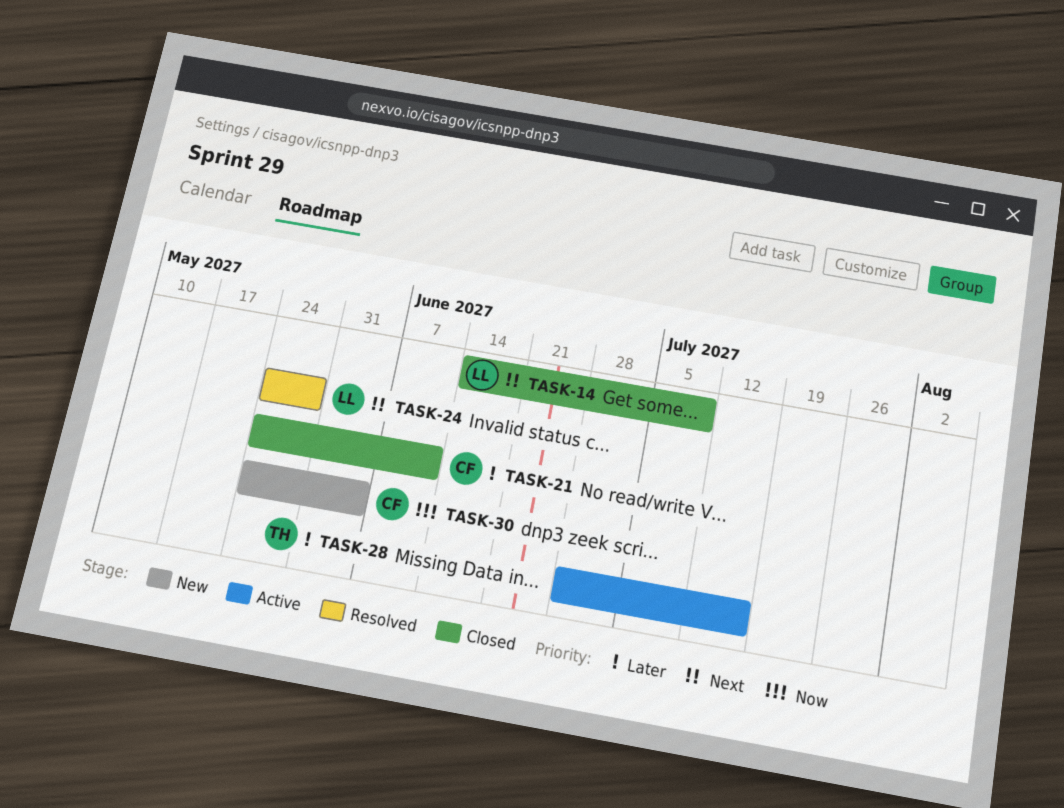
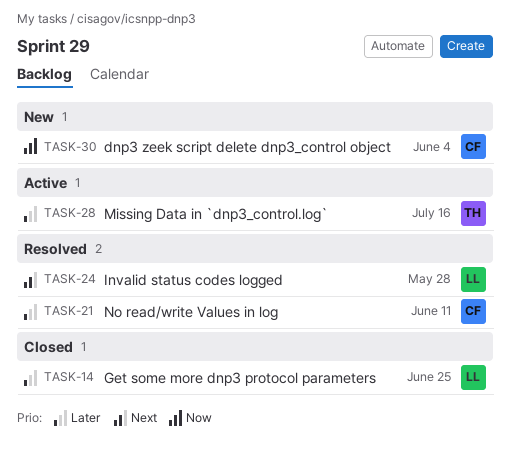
TASK-14, priority: Next -> Later
TASK-14, due: Jul 9 -> Jun 25
TASK-21, status: Closed -> Resolved

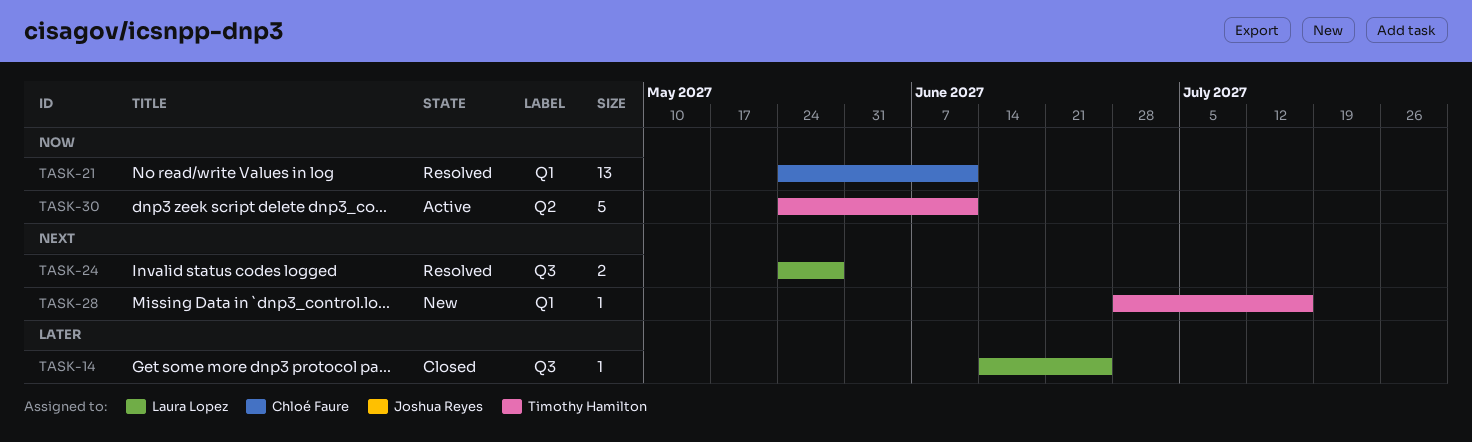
TASK-21, priority: Later -> Now
TASK-28, status: Active -> New
TASK-28, priority: Later -> Next
TASK-30, status: New -> Active
TASK-30, owner: Chloé Faure -> Timothy Hamilton
TASK-30, due: Jun 4 -> Jun 11

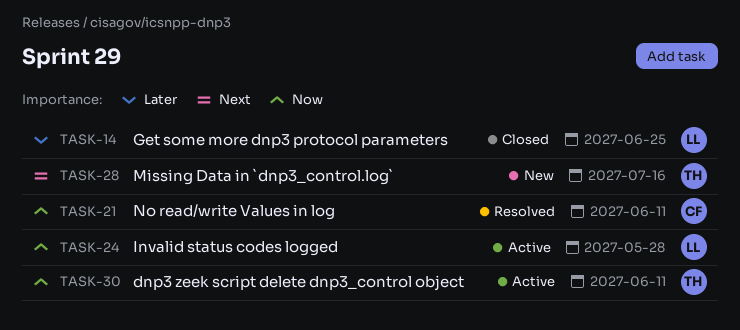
TASK-24, status: Resolved -> Active
TASK-24, priority: Next -> Now

